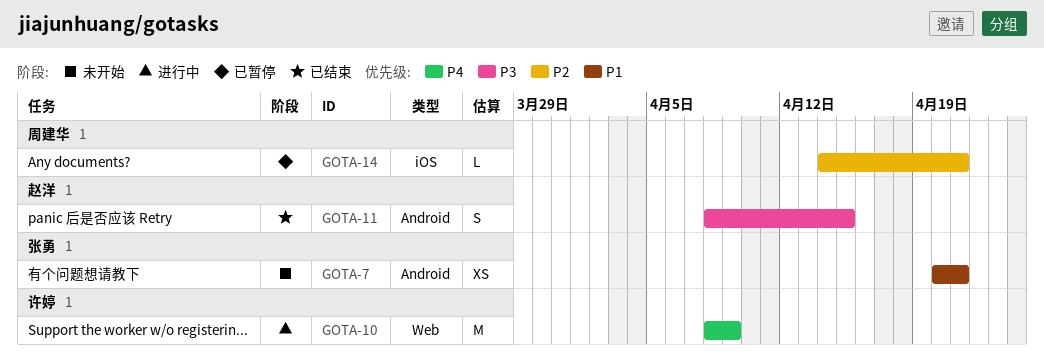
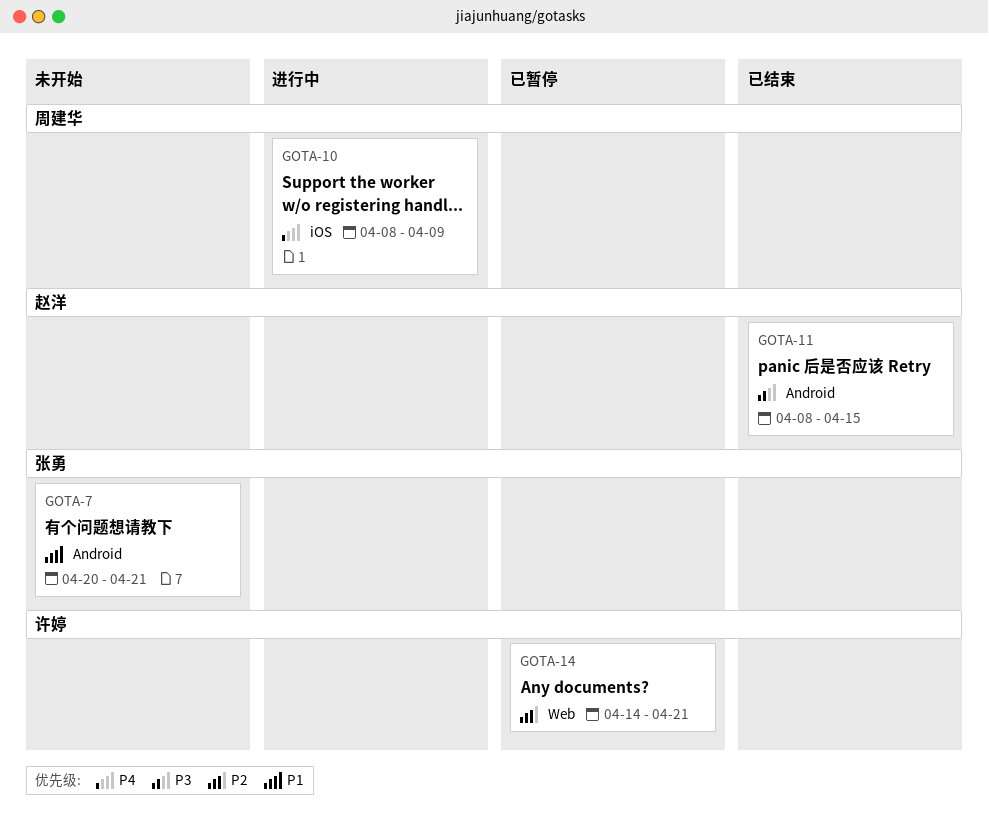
GOTA-10, owner: 许婷 -> 周建华
GOTA-10, label: Web -> iOS
GOTA-14, owner: 周建华 -> 许婷
GOTA-14, label: iOS -> Web

